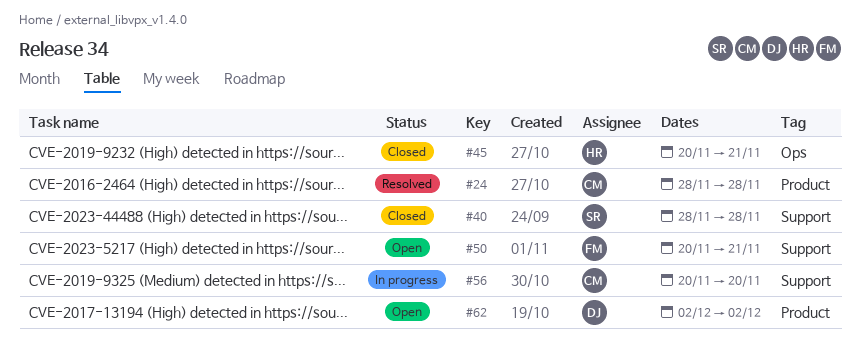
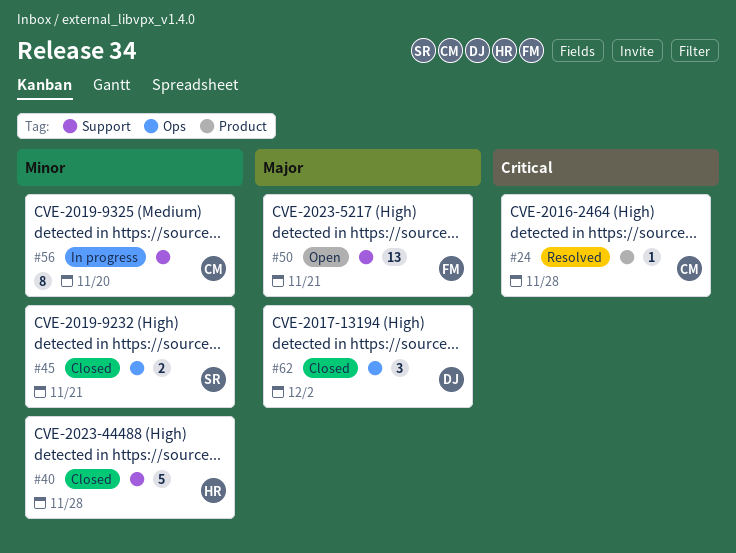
#40, owner: SR -> HR
#45, owner: HR -> SR
#62, status: Open -> Closed
#62, label: Product -> Ops

